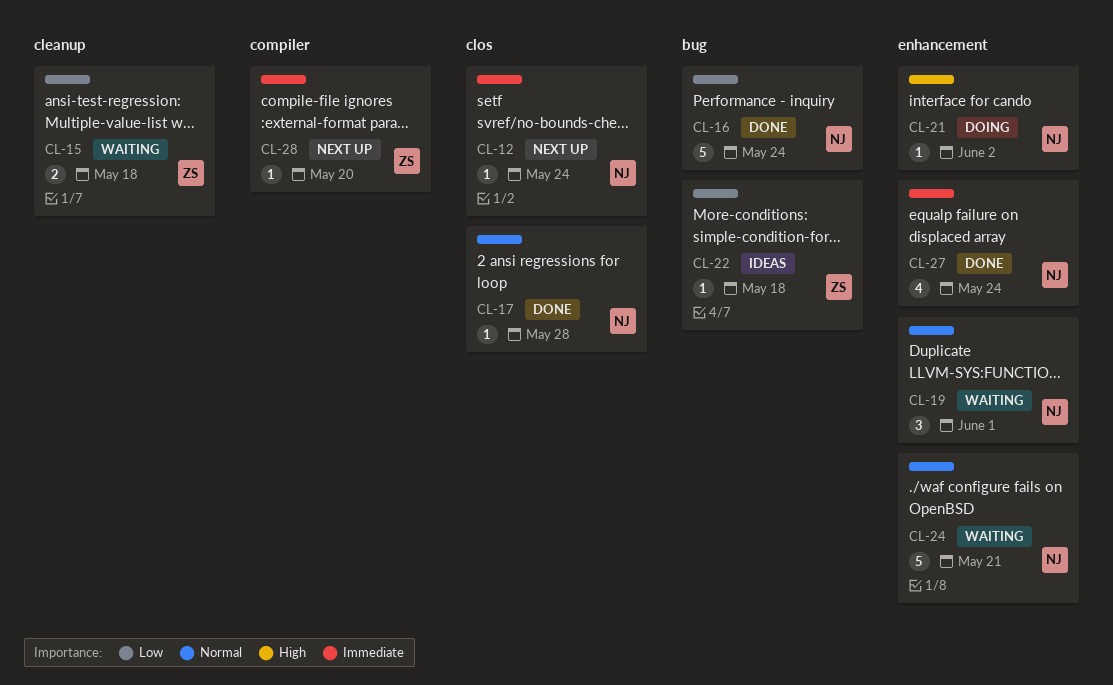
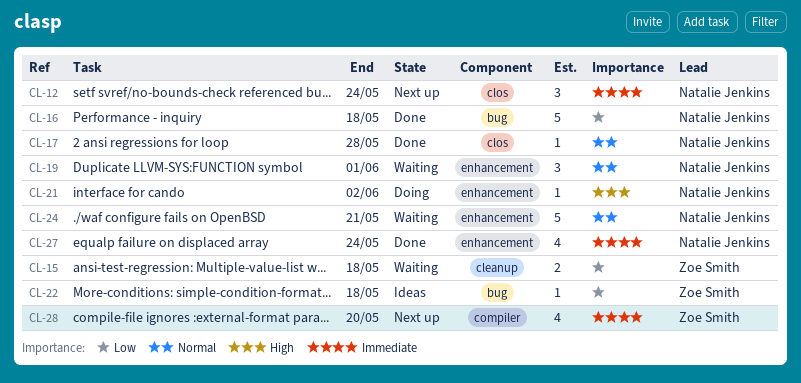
CL-12, estimate: 1 -> 3
CL-16, due: May 24 -> May 18
CL-28, estimate: 1 -> 4

